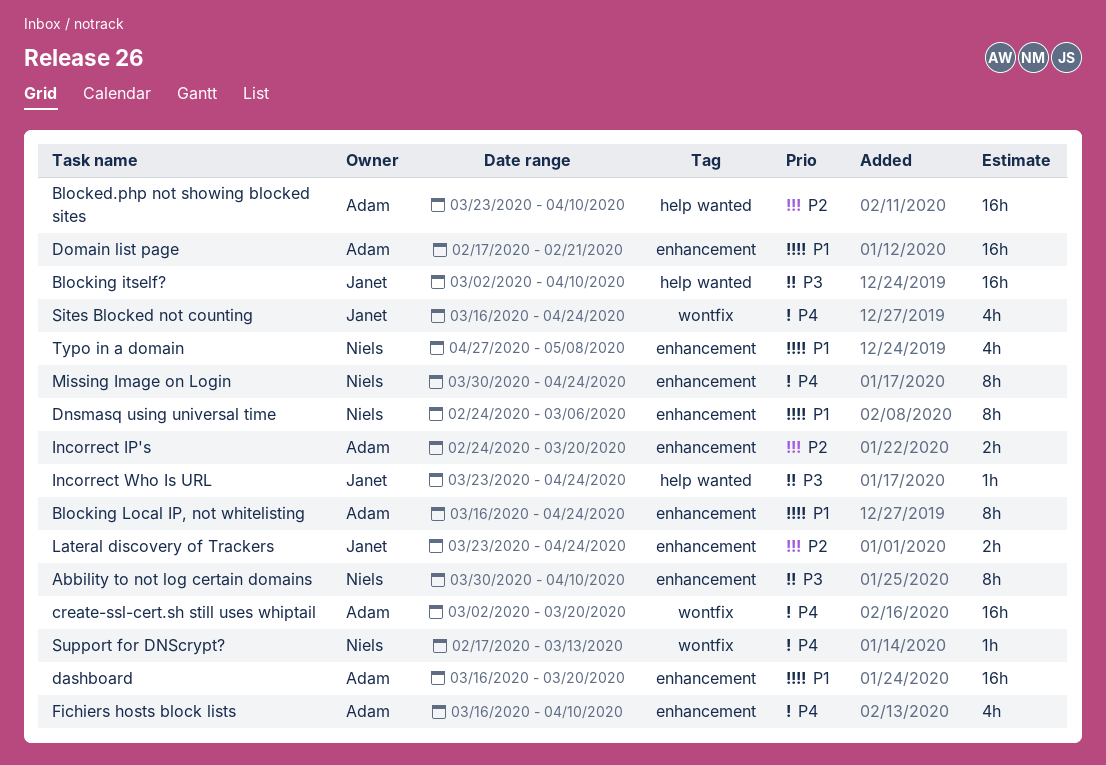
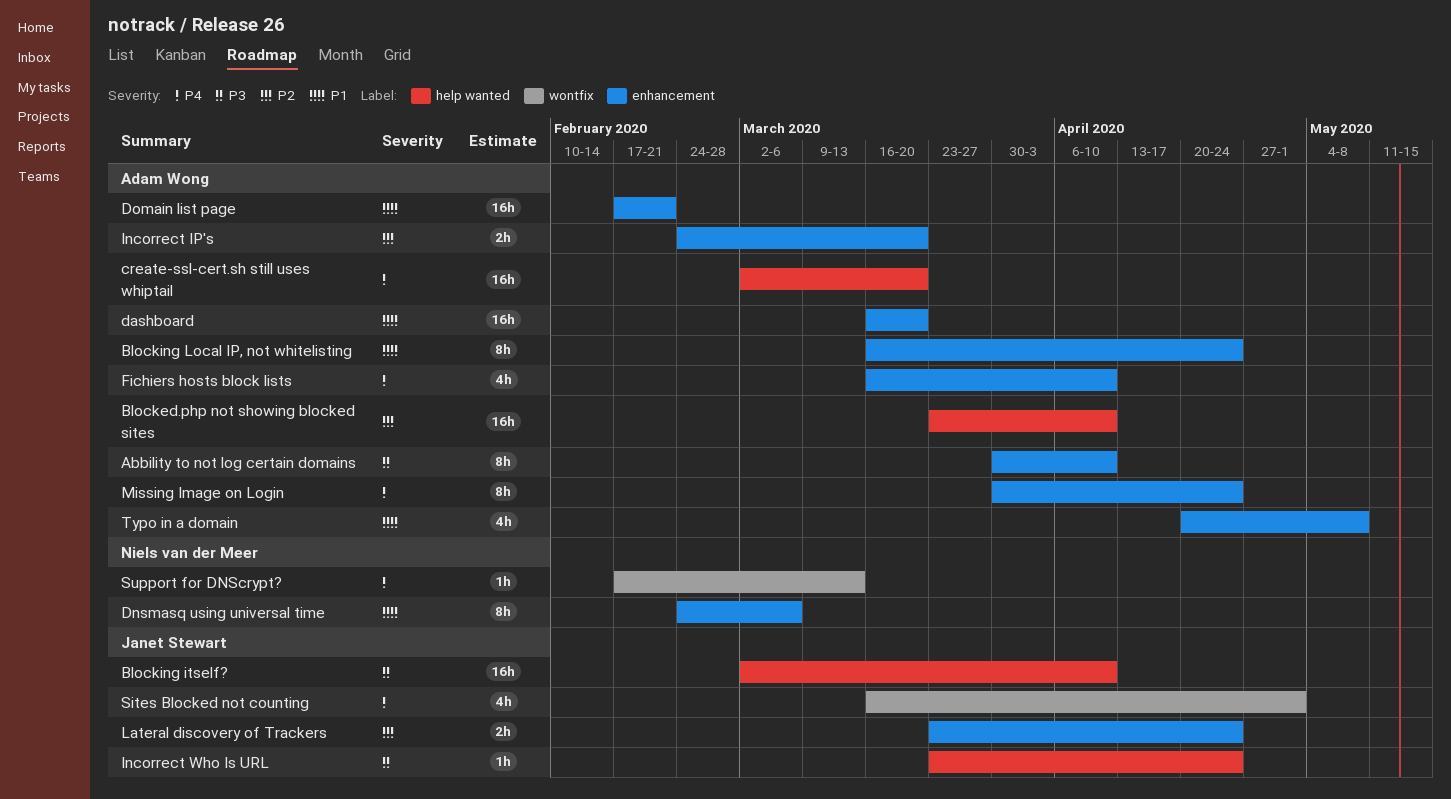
Abbility to not log certain domains, owner: Niels van der Meer -> Adam Wong
create-ssl-cert.sh still uses whiptail, label: wontfix -> help wanted
Missing Image on Login, owner: Niels van der Meer -> Adam Wong
Sites Blocked not counting, due: Apr 24 -> May 1
Typo in a domain, owner: Niels van der Meer -> Adam Wong
Typo in a domain, start: Apr 27 -> Apr 20

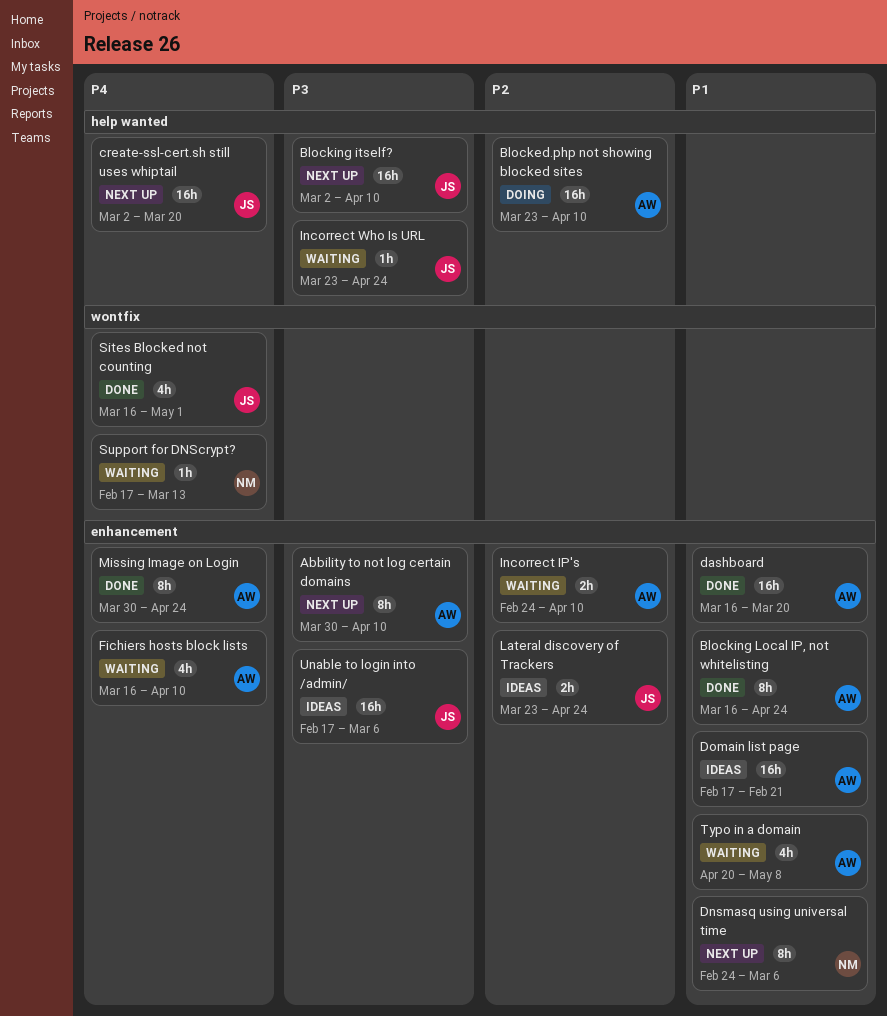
create-ssl-cert.sh still uses whiptail, owner: Adam Wong -> Janet Stewart
Incorrect IP's, due: Mar 20 -> Apr 10
Unable to login into /admin/: none -> present

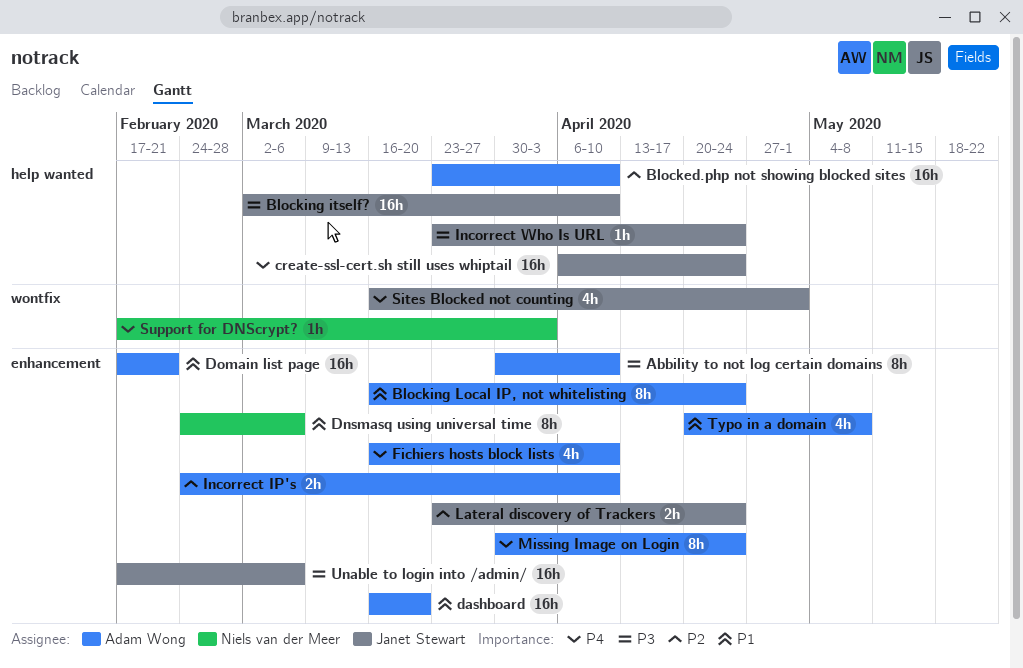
create-ssl-cert.sh still uses whiptail, start: Mar 2 -> Apr 6
create-ssl-cert.sh still uses whiptail, due: Mar 20 -> Apr 24
Support for DNScrypt?, due: Mar 13 -> Apr 3

